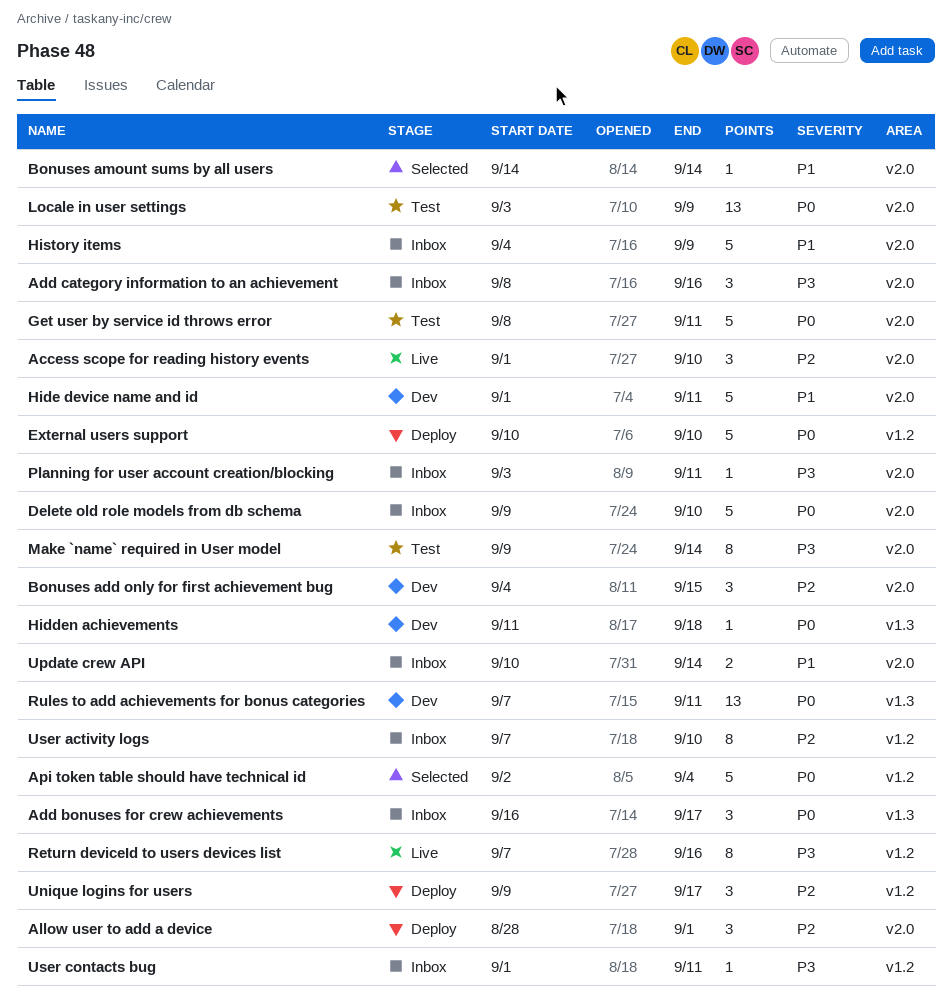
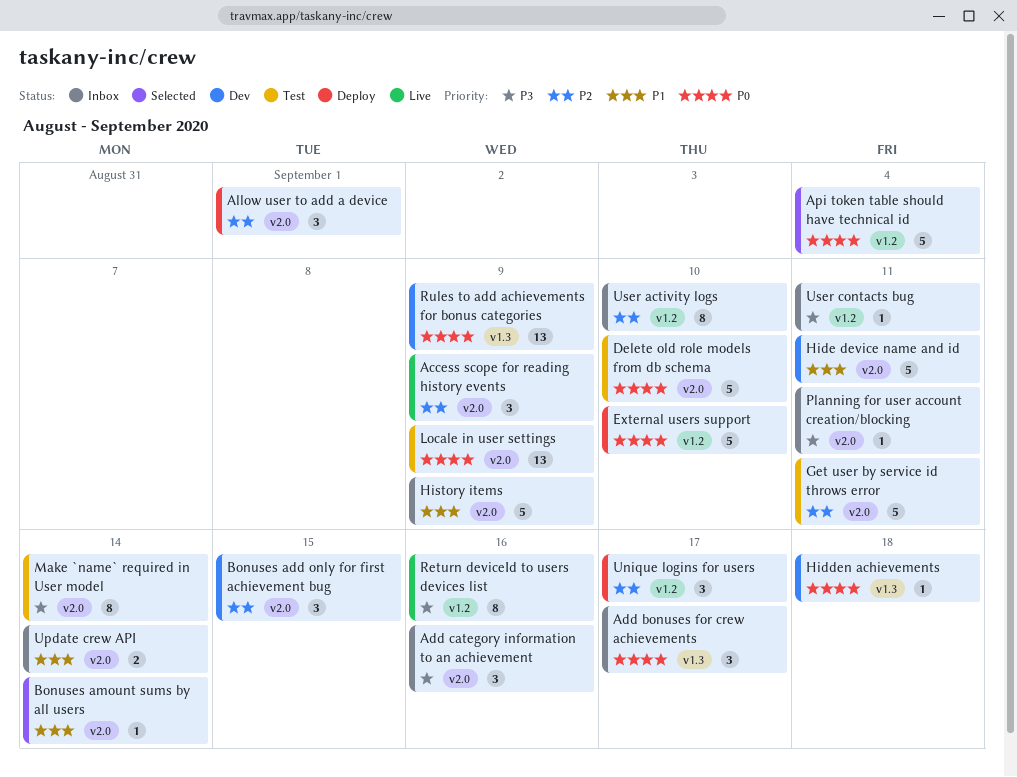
Access scope for reading history events, due: Sep 10 -> Sep 9
Delete old role models from db schema, status: Inbox -> Test
Get user by service id throws error, priority: P0 -> P2
Rules to add achievements for bonus categories, due: Sep 11 -> Sep 9

